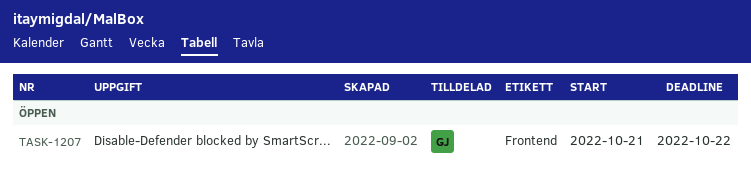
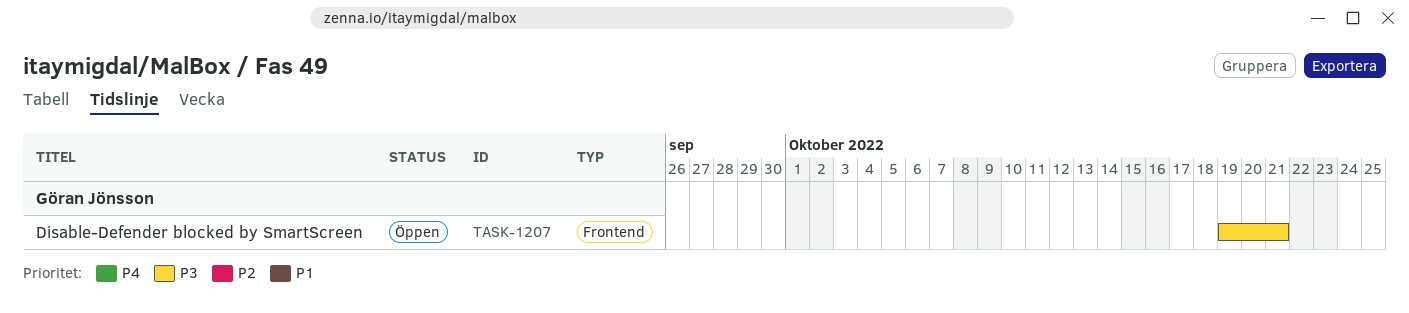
TASK-1207, start: Oct 21 -> Oct 19
TASK-1207, due: Oct 22 -> Oct 21

